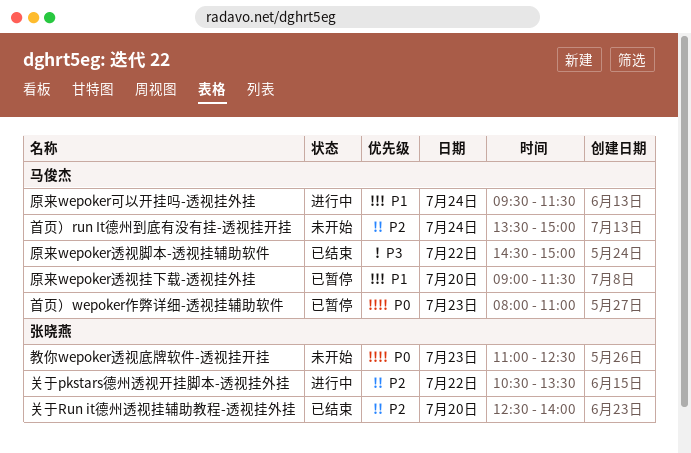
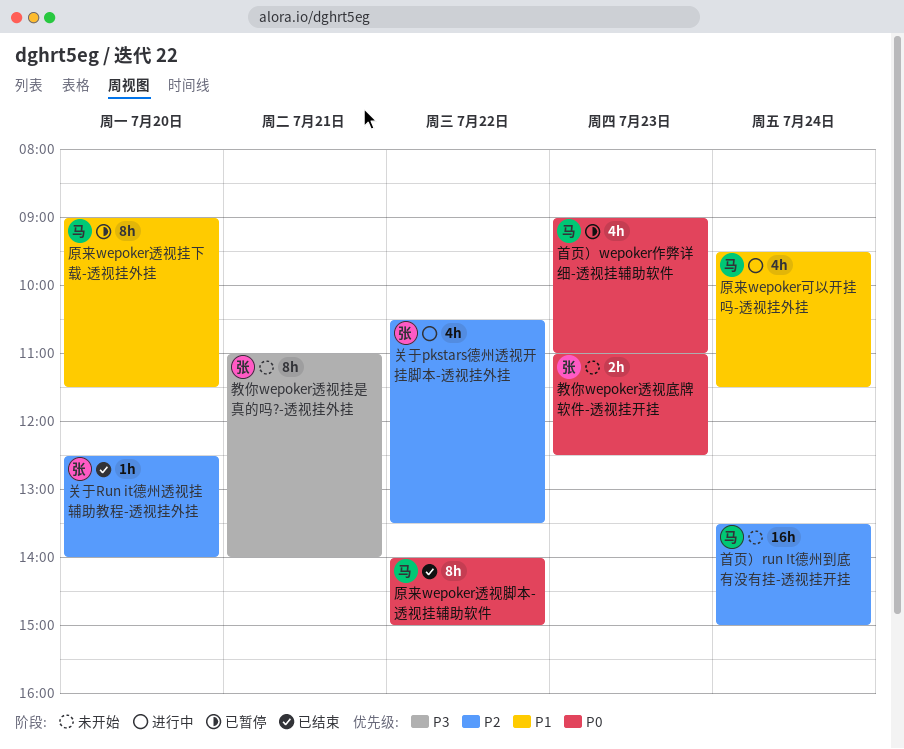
原来wepoker透视脚本-透视挂辅助软件, priority: P3 -> P0
原来wepoker透视脚本-透视挂辅助软件, begins: 14:30 -> 14:00
教你wepoker透视挂是真的吗?-透视挂外挂: none -> present
首页）wepoker作弊详细-透视挂辅助软件, begins: 08:00 -> 09:00

